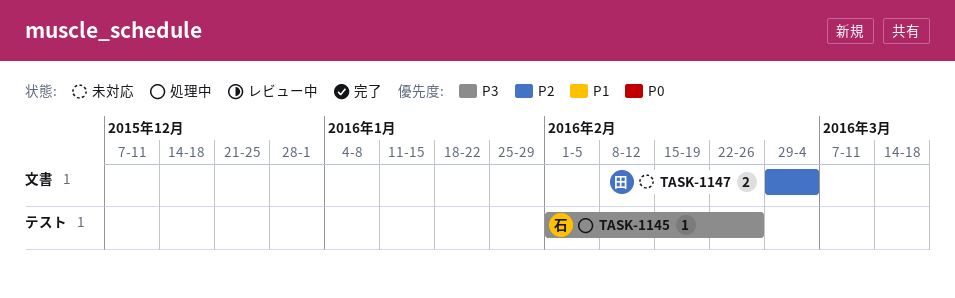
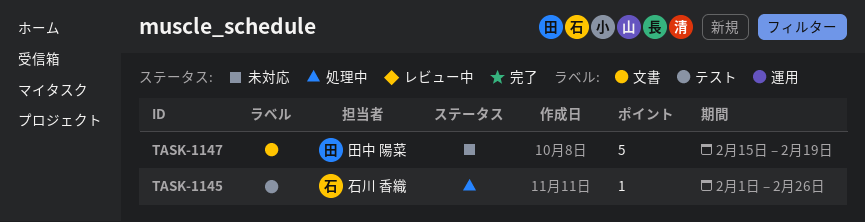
TASK-1147, estimate: 2 -> 5
TASK-1147, start: Feb 29 -> Feb 15
TASK-1147, due: Mar 4 -> Feb 19

